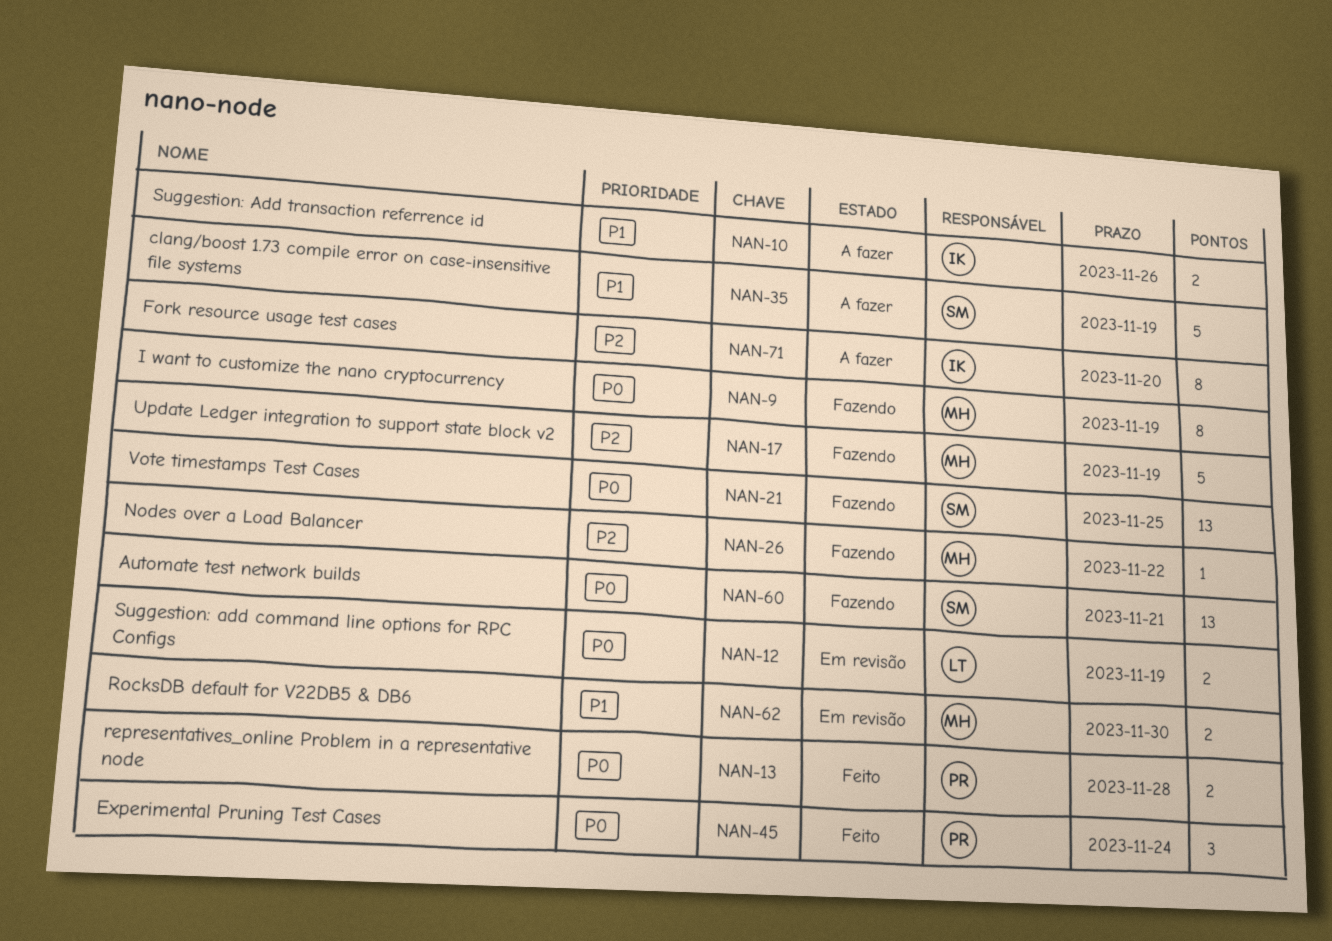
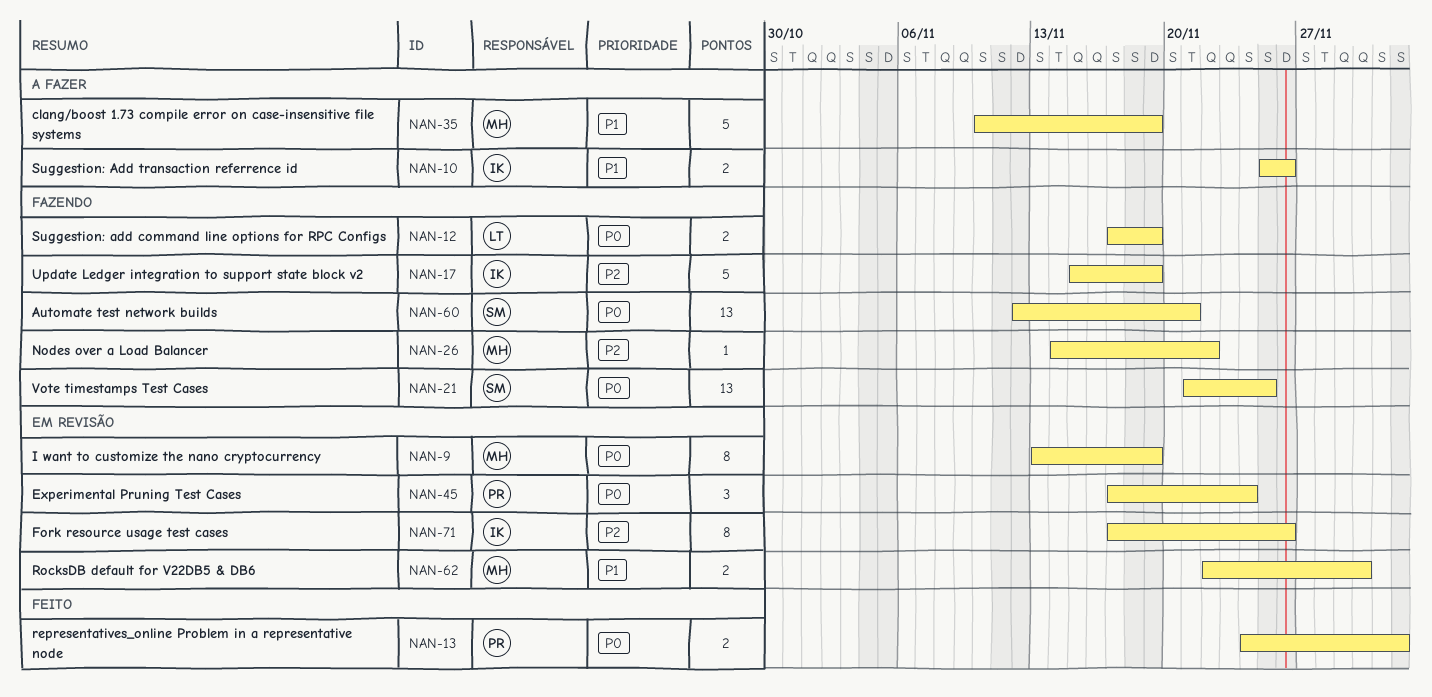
NAN-9, status: Fazendo -> Em revisão
NAN-12, status: Em revisão -> Fazendo
NAN-13, due: Nov 28 -> Dec 2
NAN-17, owner: MH -> IK
NAN-35, owner: SM -> MH
NAN-45, status: Feito -> Em revisão
NAN-71, status: A fazer -> Em revisão
NAN-71, due: Nov 20 -> Nov 26

